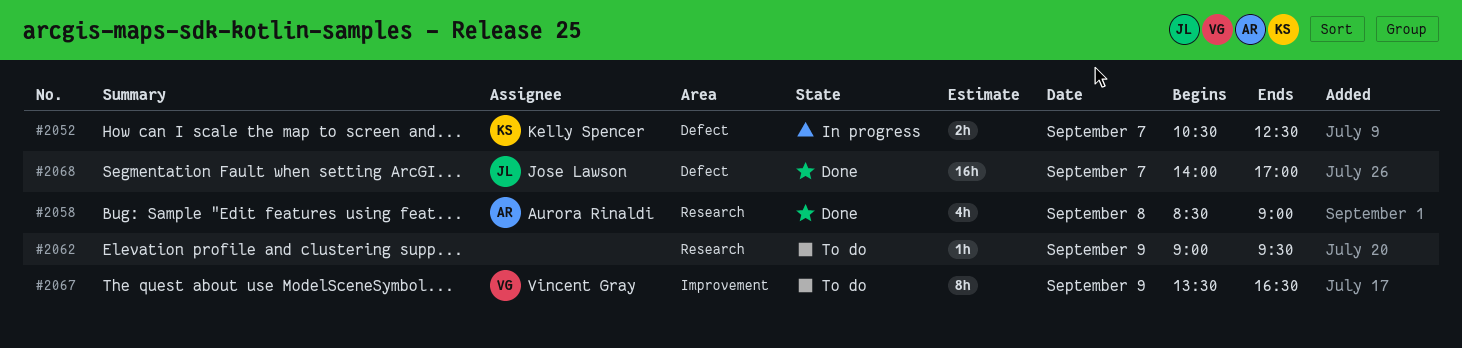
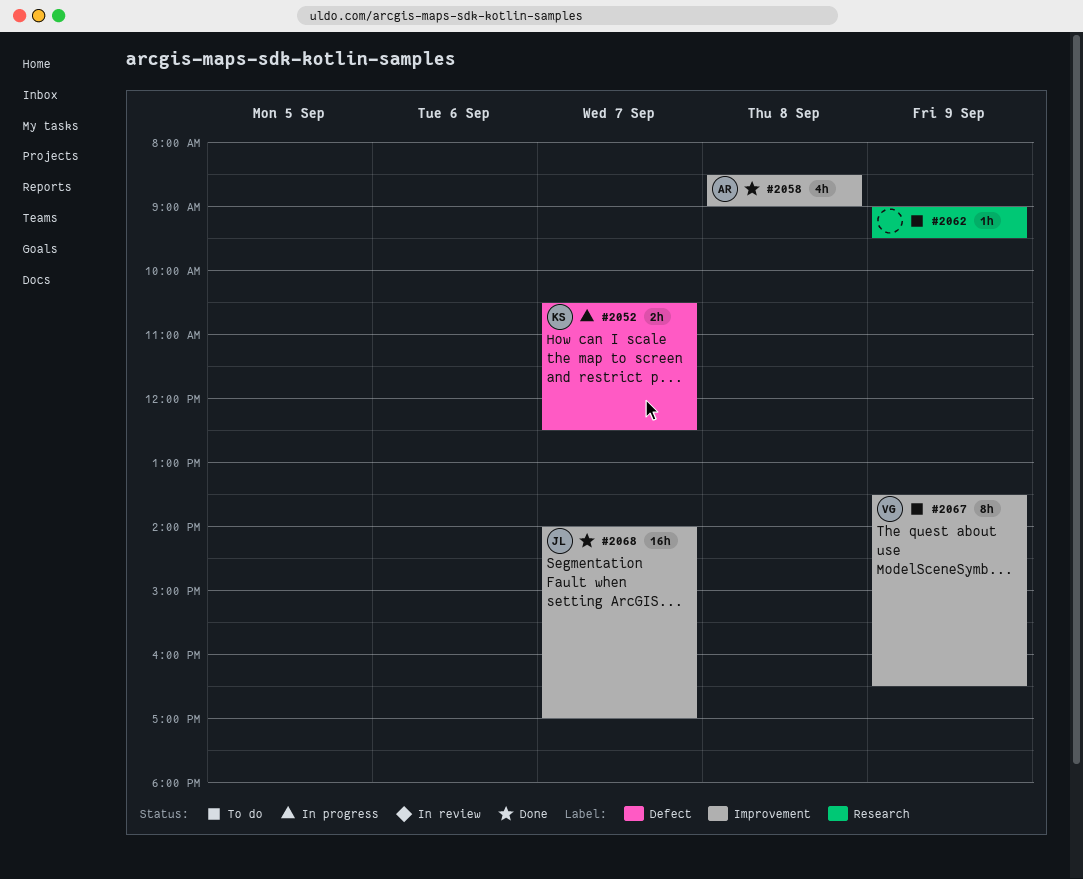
#2058, label: Research -> Improvement
#2068, label: Defect -> Improvement

